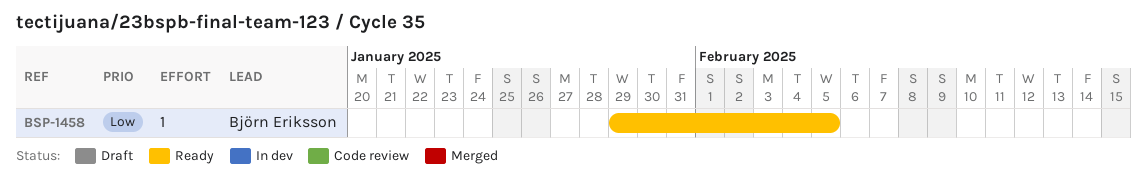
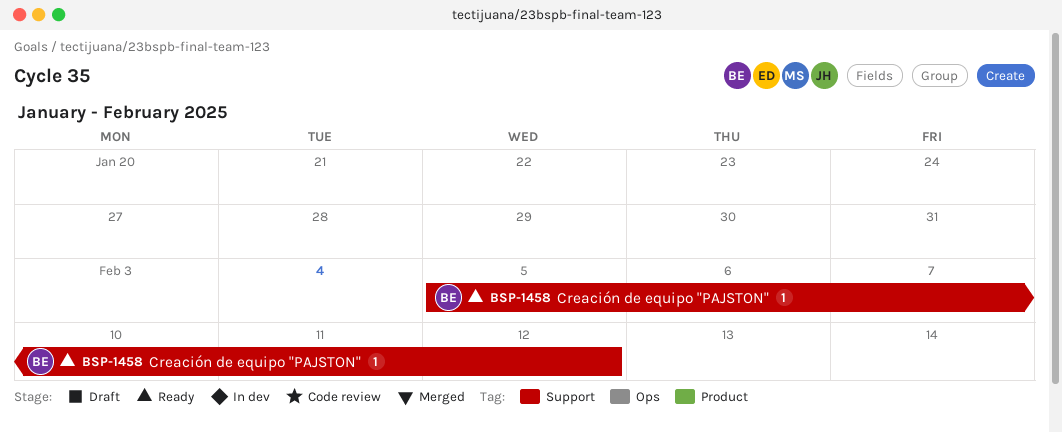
BSP-1458, start: Jan 29 -> Feb 5
BSP-1458, due: Feb 5 -> Feb 12

